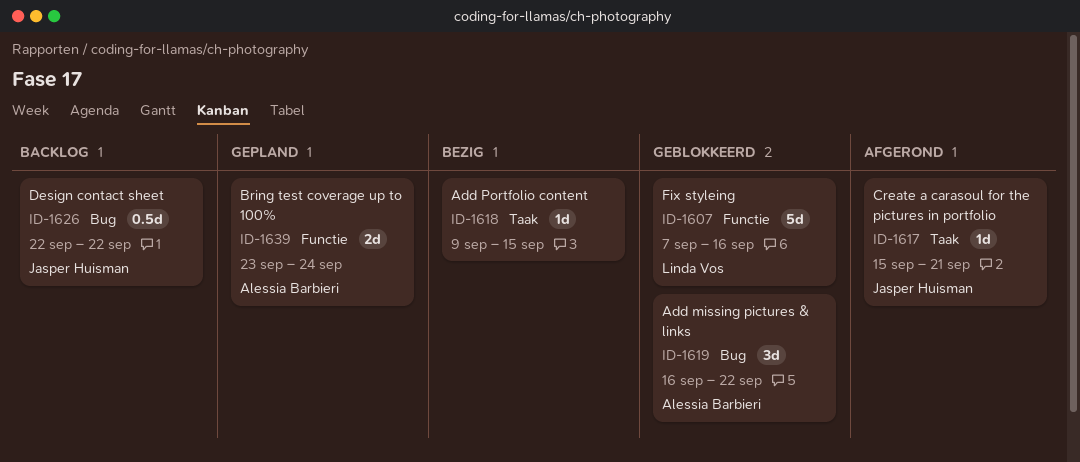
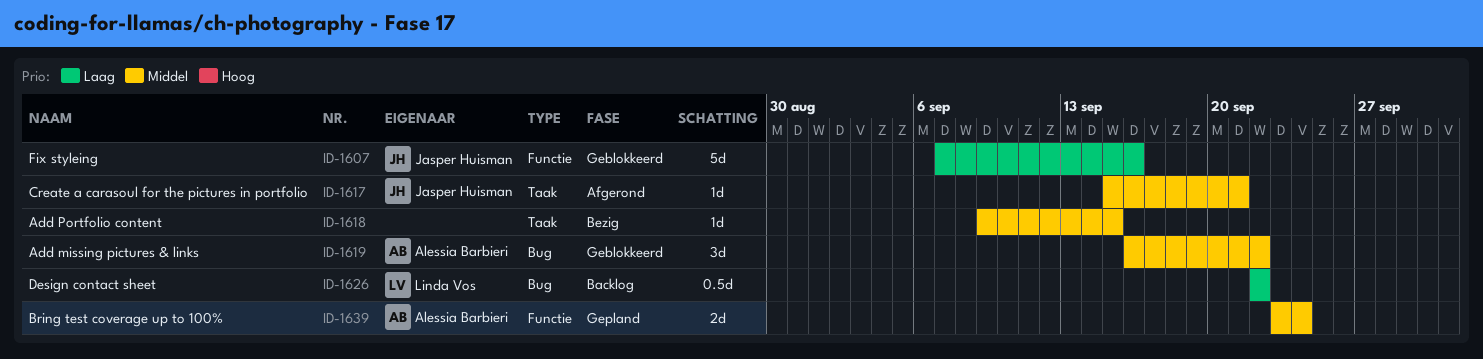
ID-1607, owner: Linda Vos -> Jasper Huisman
ID-1626, owner: Jasper Huisman -> Linda Vos

